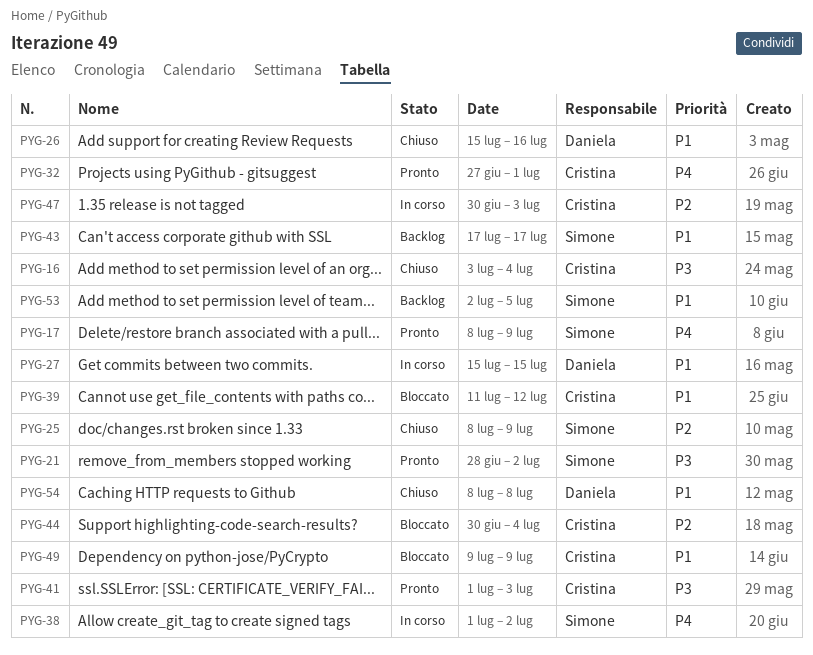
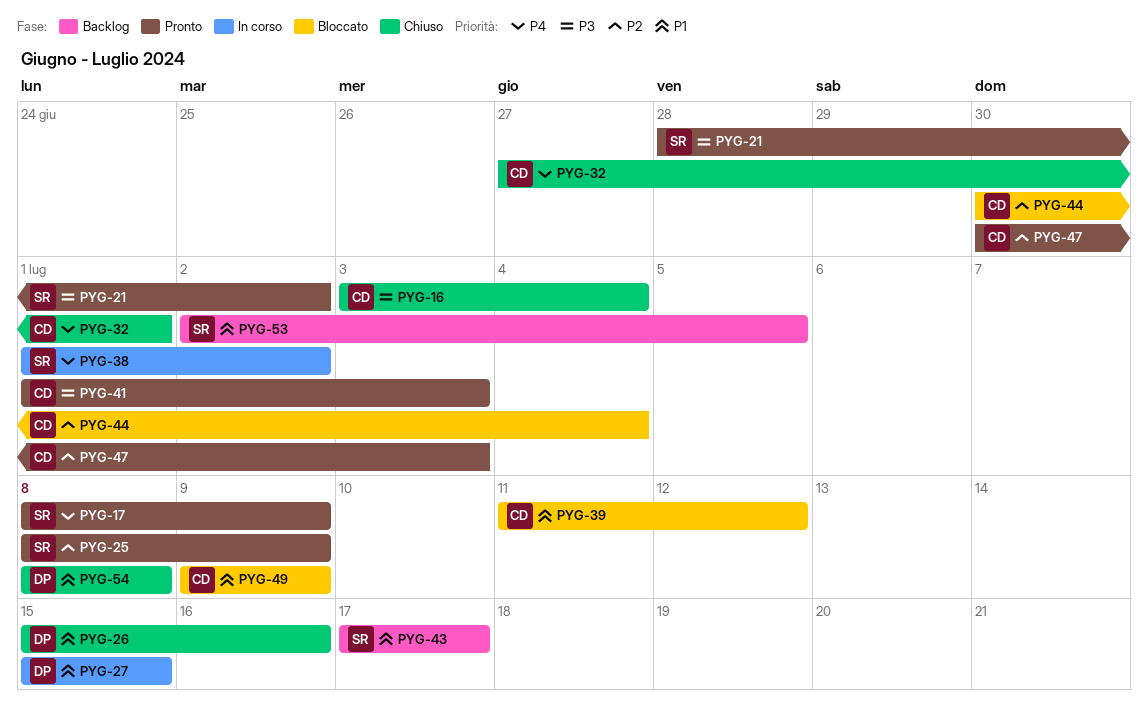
PYG-25, status: Chiuso -> Pronto
PYG-32, status: Pronto -> Chiuso
PYG-47, status: In corso -> Pronto

